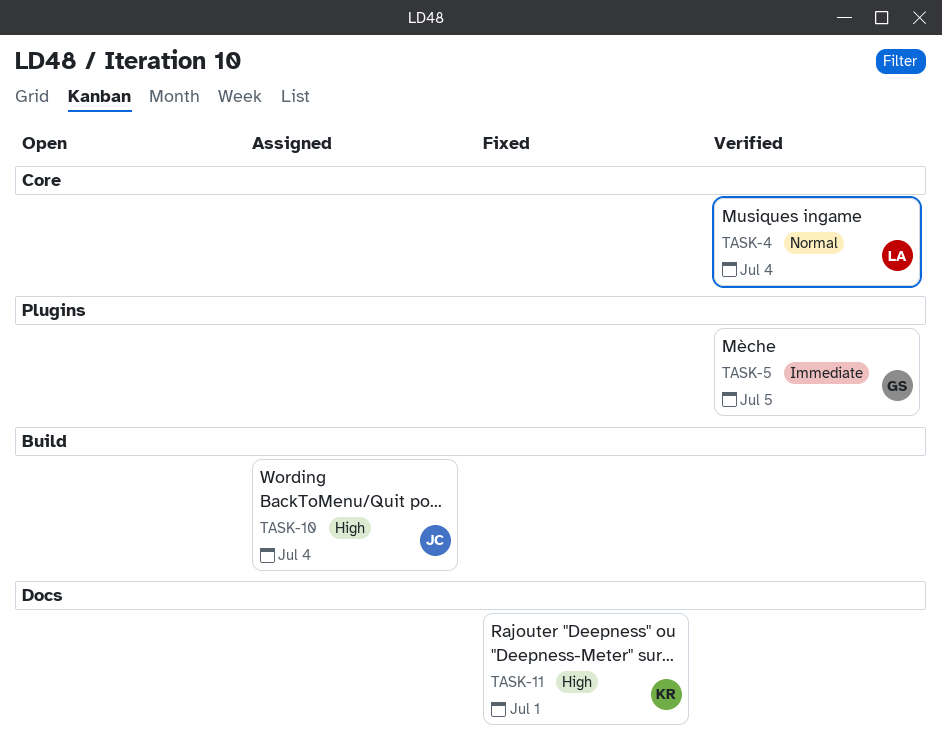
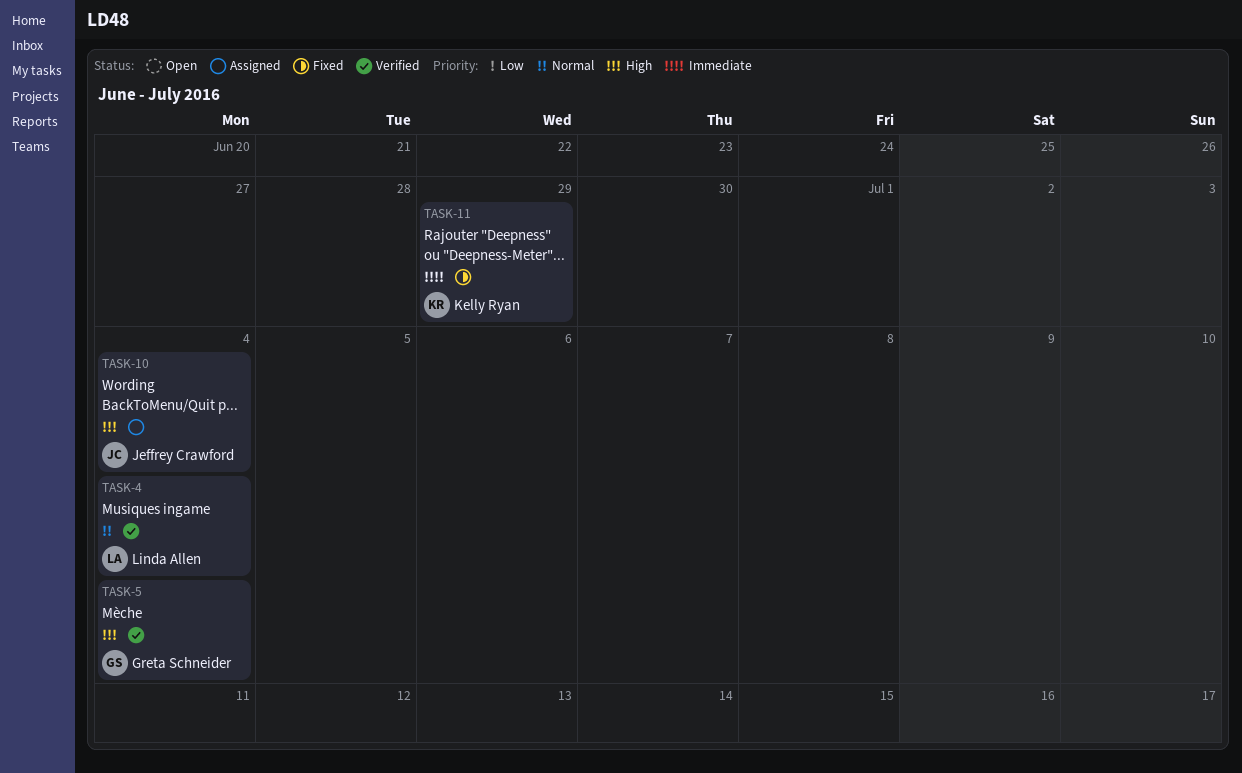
TASK-5, priority: Immediate -> High
TASK-5, due: Jul 5 -> Jul 4
TASK-11, priority: High -> Immediate
TASK-11, due: Jul 1 -> Jun 29

